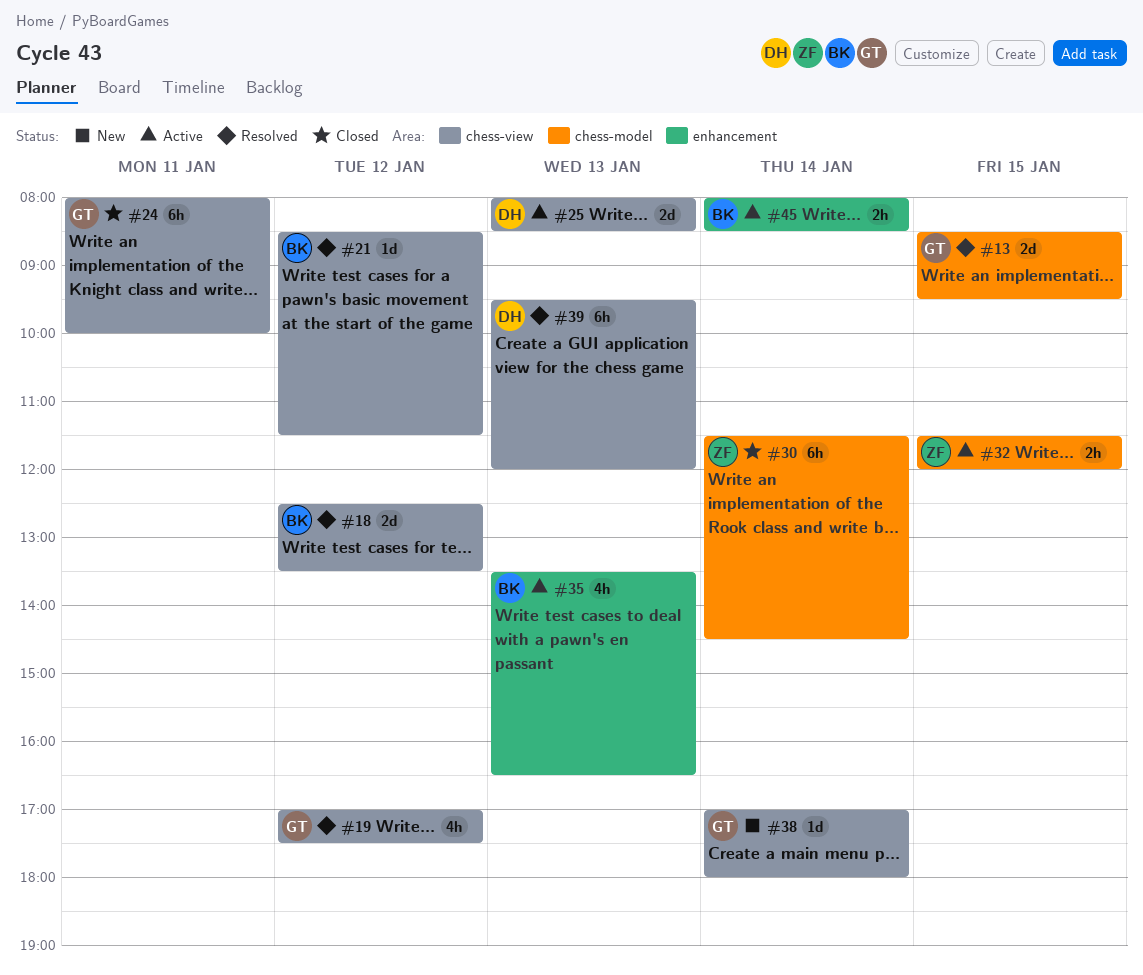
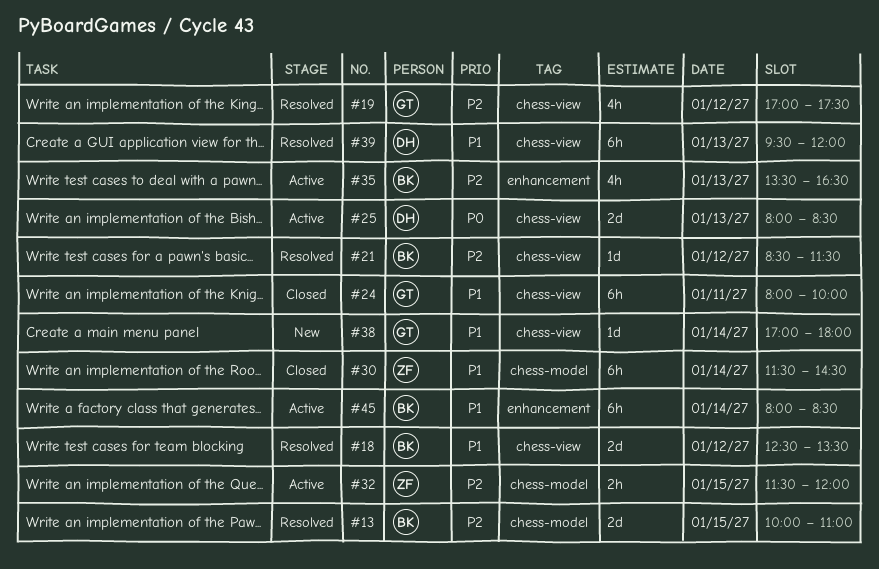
#13, owner: GT -> BK
#13, begins: 08:30 -> 10:00
#13, ends: 09:30 -> 11:00
#45, estimate: 2h -> 6h

